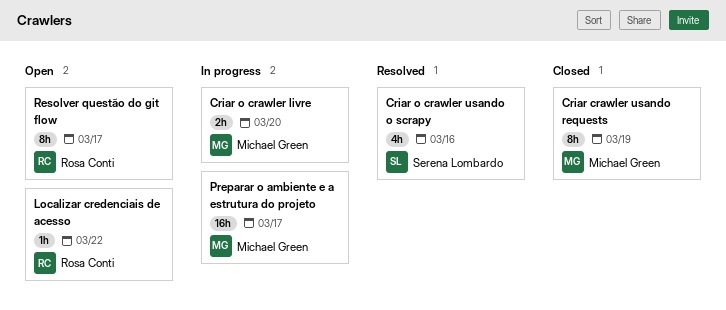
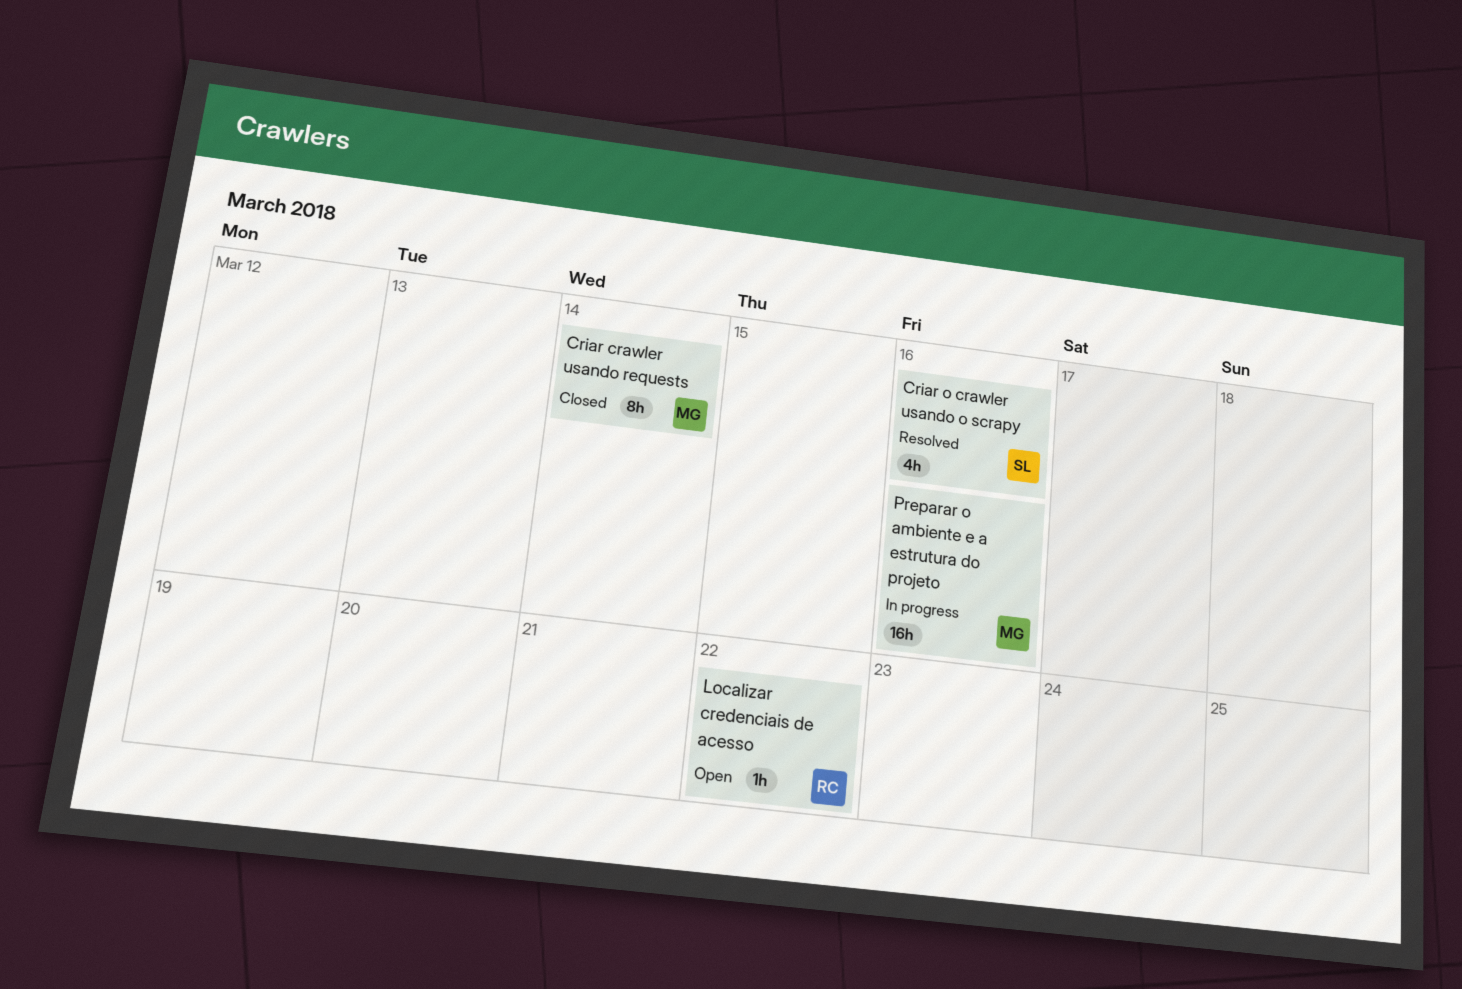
Criar crawler usando requests, due: Mar 19 -> Mar 14
Criar o crawler livre: present -> none
Preparar o ambiente e a estrutura do projeto, due: Mar 17 -> Mar 16
Resolver questão do git flow: present -> none

